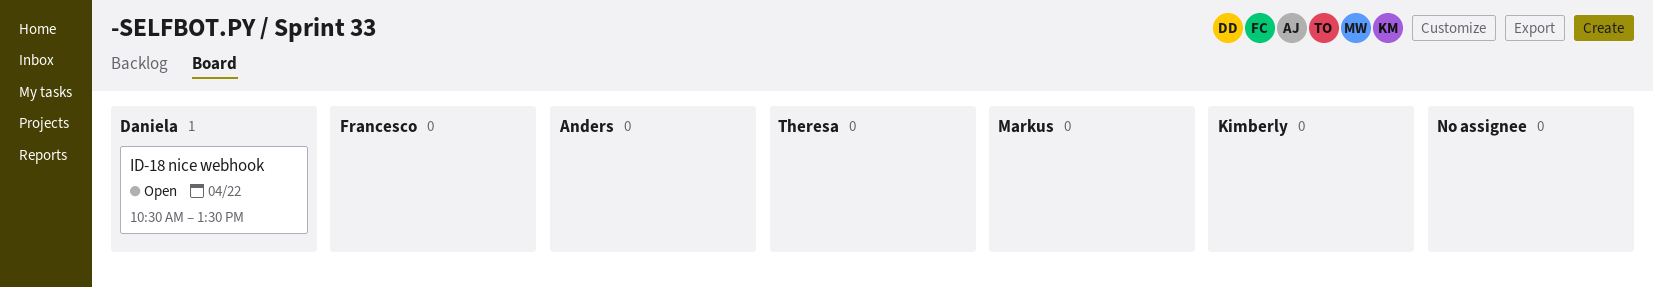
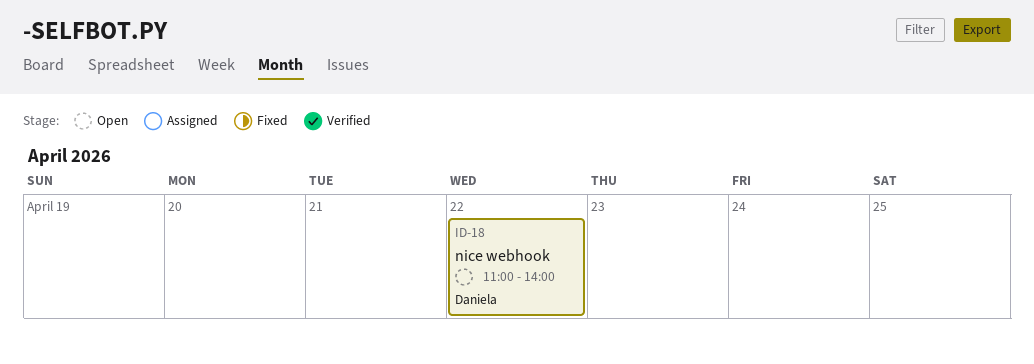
ID-18, begins: 10:30 -> 11:00
ID-18, ends: 13:30 -> 14:00

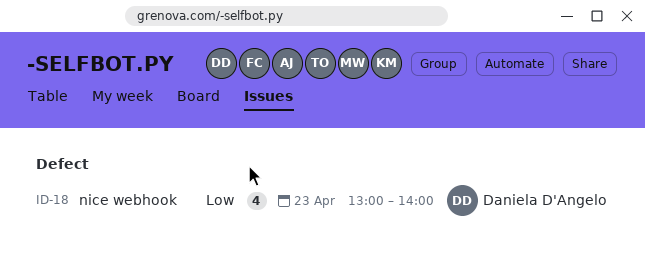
ID-18, day: Apr 22 -> Apr 23
ID-18, begins: 11:00 -> 13:00

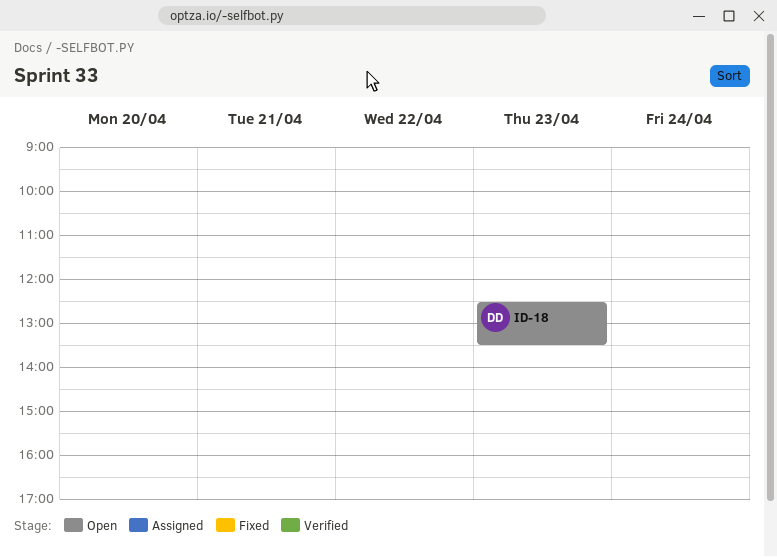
ID-18, begins: 13:00 -> 12:30
ID-18, ends: 14:00 -> 13:30

